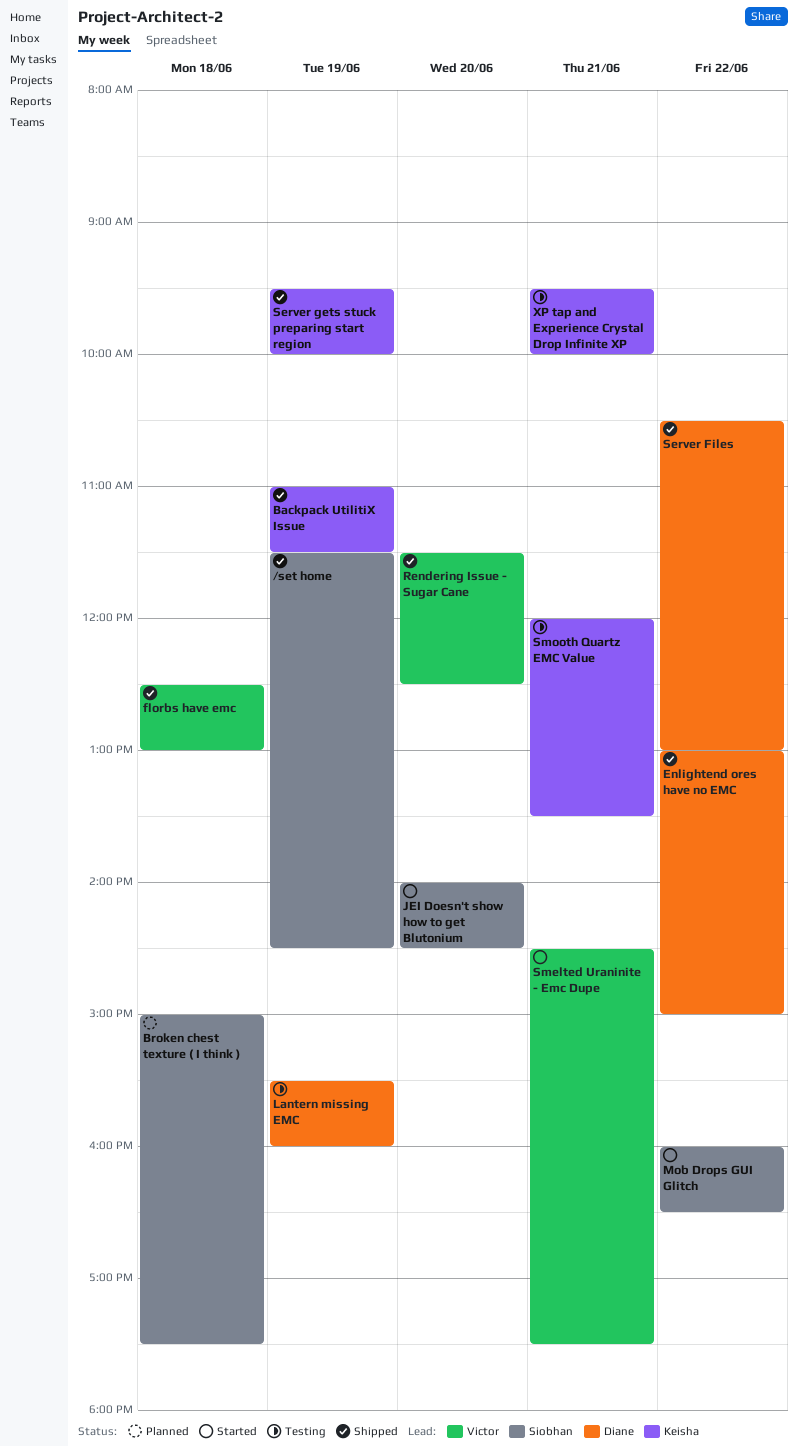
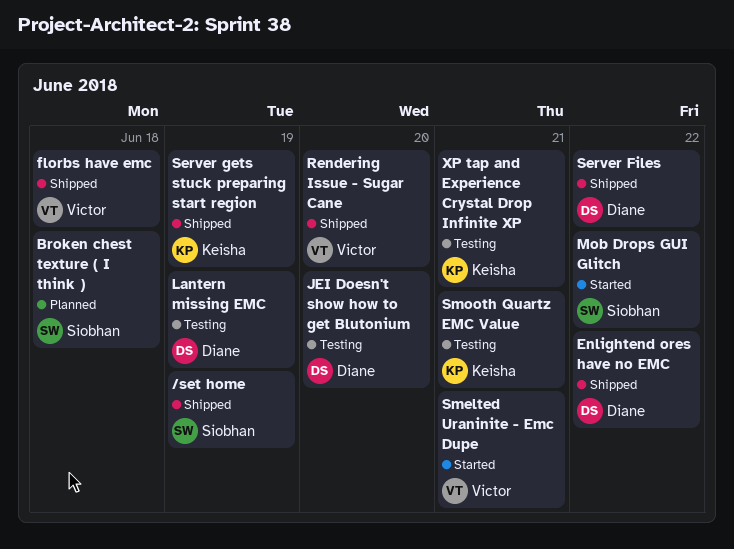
Backpack UtilitiX Issue: present -> none
JEI Doesn't show how to get Blutonium, status: Started -> Testing
JEI Doesn't show how to get Blutonium, owner: Siobhan -> Diane

